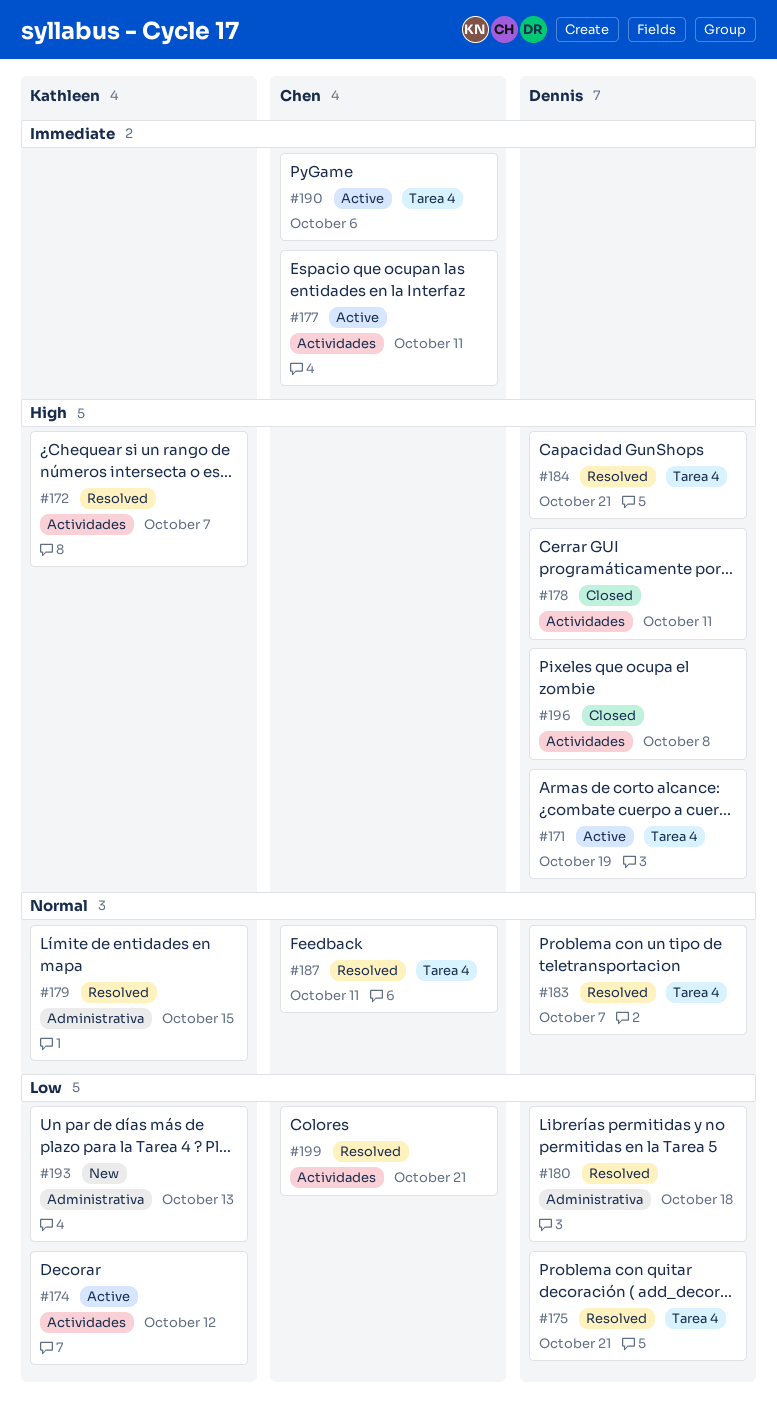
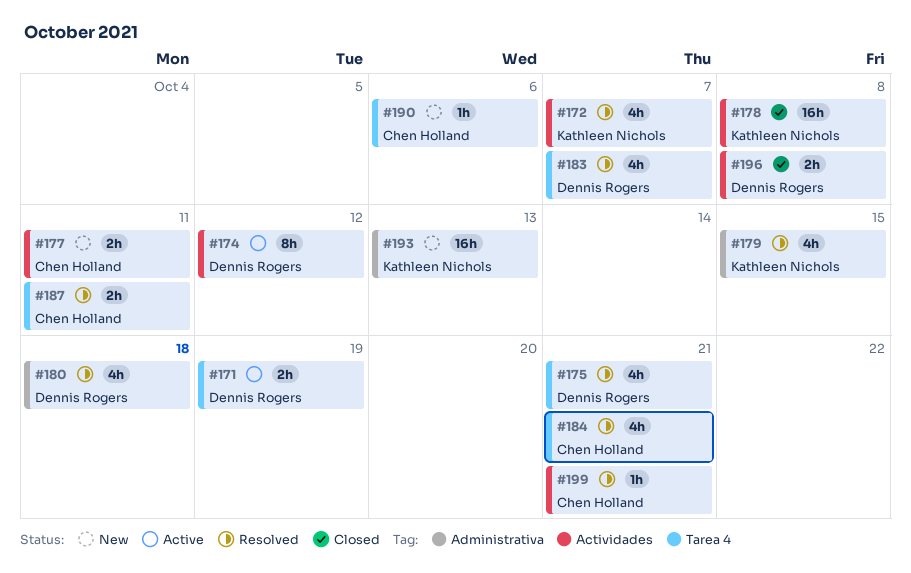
#174, owner: Kathleen Nichols -> Dennis Rogers
#177, status: Active -> New
#178, owner: Dennis Rogers -> Kathleen Nichols
#178, due: Oct 11 -> Oct 8
#184, owner: Dennis Rogers -> Chen Holland
#190, status: Active -> New

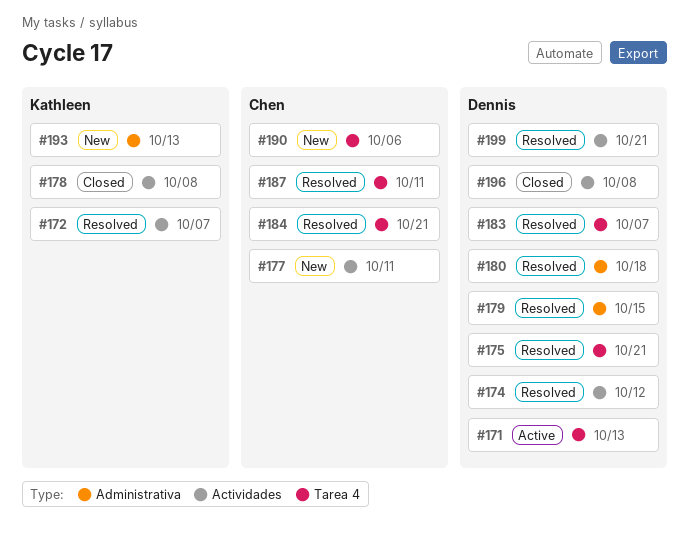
#171, due: Oct 19 -> Oct 13
#174, status: Active -> Resolved
#179, owner: Kathleen Nichols -> Dennis Rogers
#199, owner: Chen Holland -> Dennis Rogers

